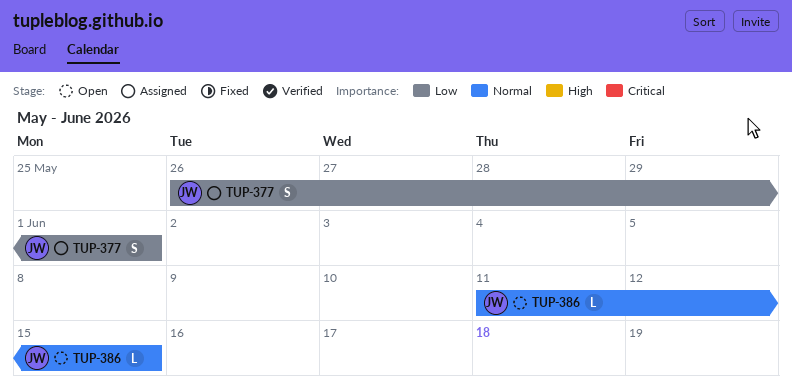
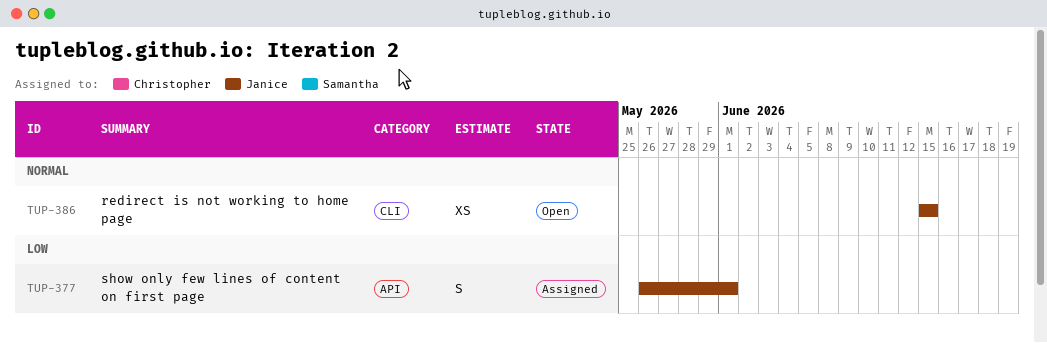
TUP-386, estimate: L -> XS
TUP-386, start: Jun 11 -> Jun 15

